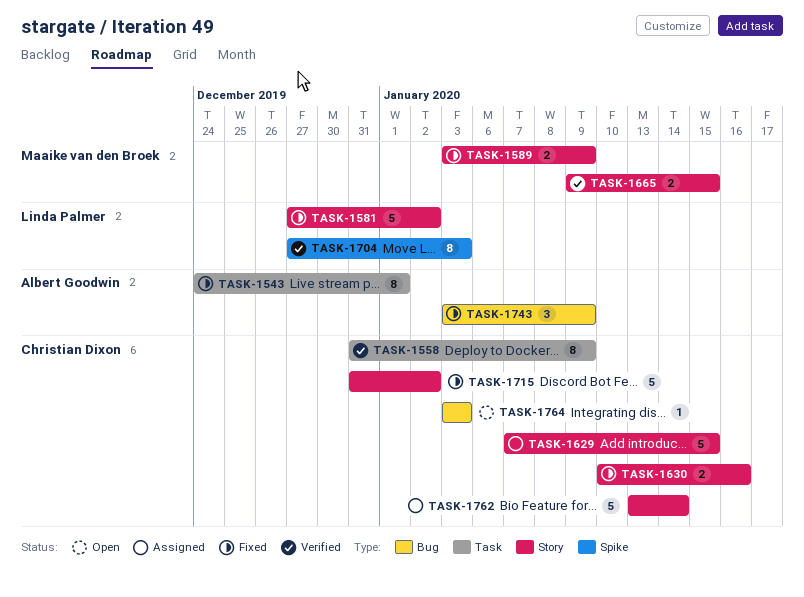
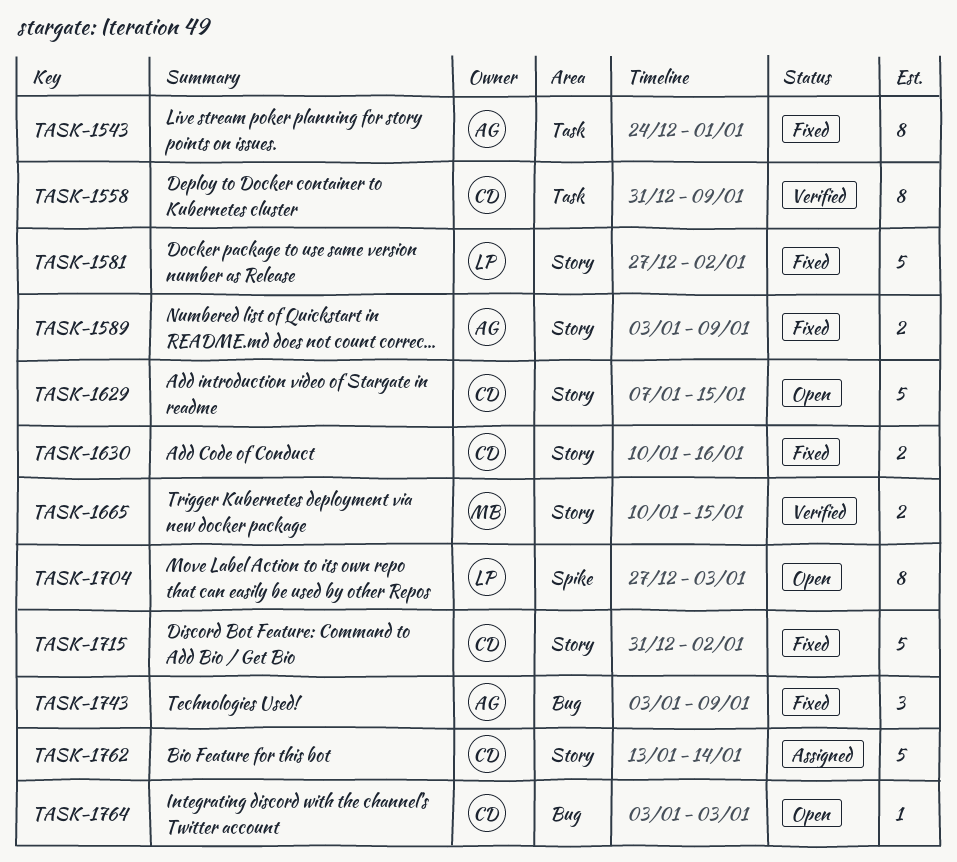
TASK-1589, owner: Maaike van den Broek -> Albert Goodwin
TASK-1629, status: Assigned -> Open
TASK-1665, start: Jan 9 -> Jan 10
TASK-1704, status: Verified -> Open

